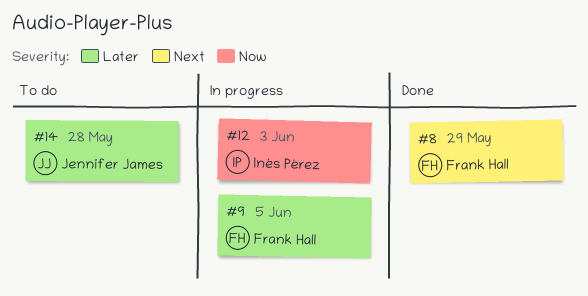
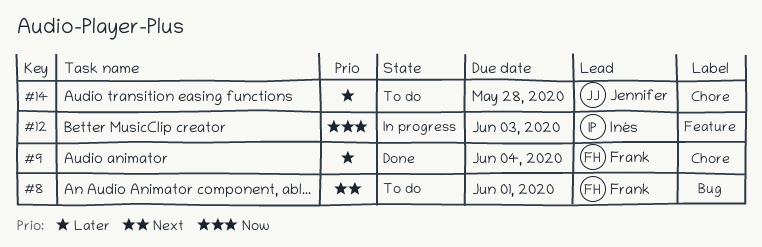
#8, status: Done -> To do
#8, due: May 29 -> Jun 1
#9, status: In progress -> Done
#9, due: Jun 5 -> Jun 4

